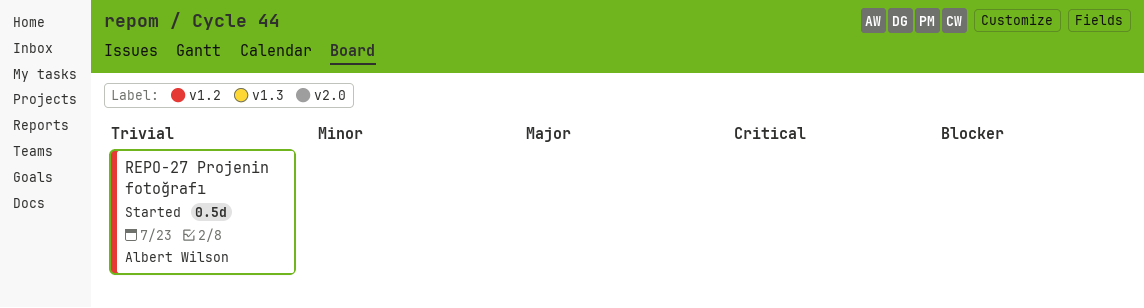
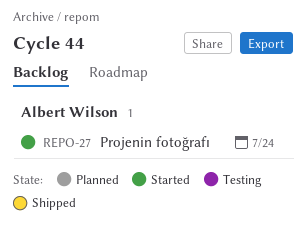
REPO-27, due: Jul 23 -> Jul 24

